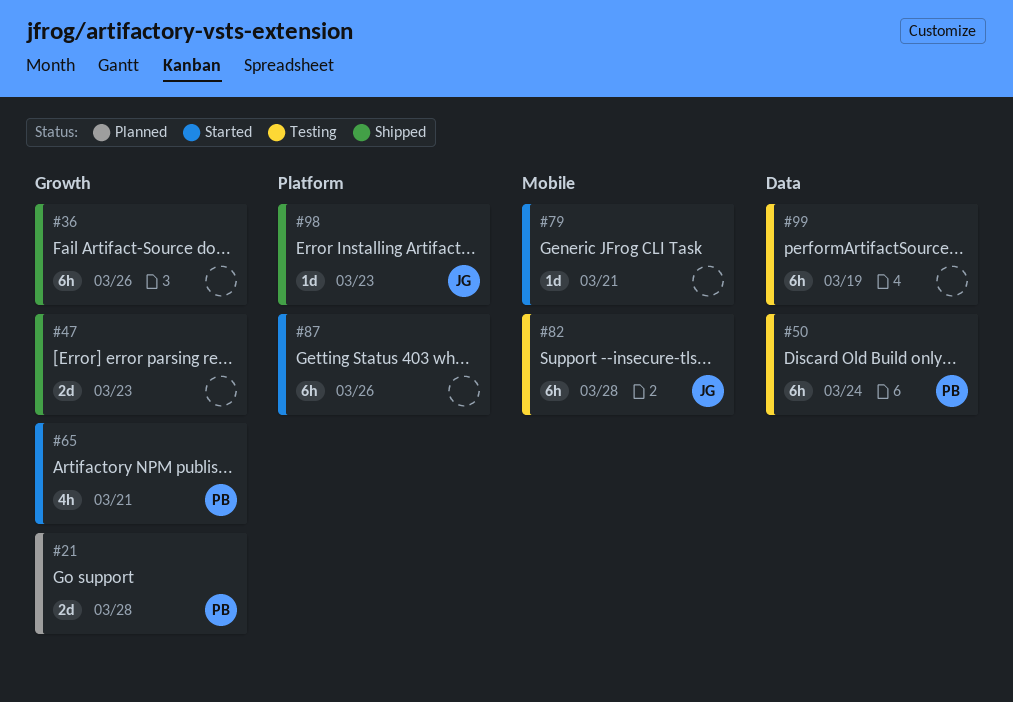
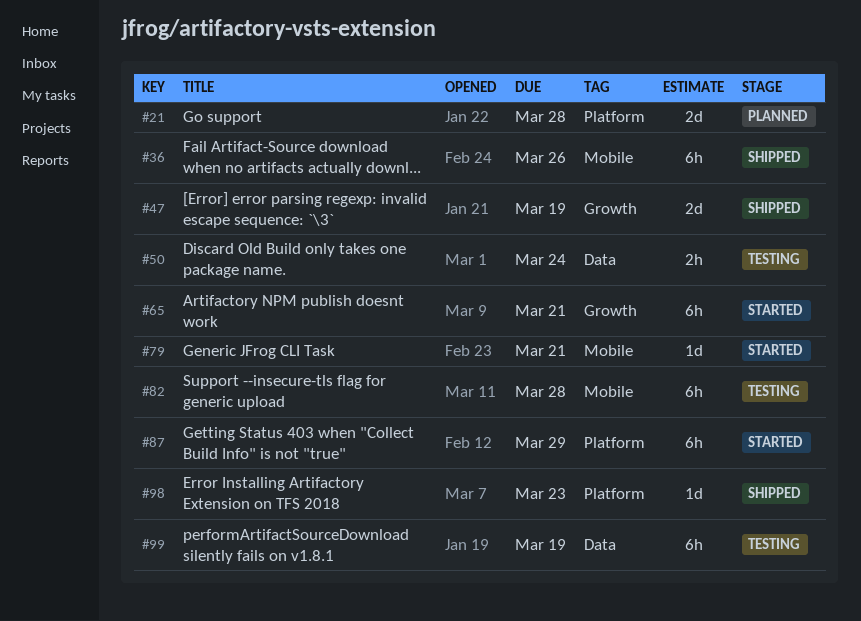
#21, label: Growth -> Platform
#36, label: Growth -> Mobile
#47, due: Mar 23 -> Mar 19
#50, estimate: 6h -> 2h
#65, estimate: 4h -> 6h
#87, due: Mar 26 -> Mar 29

